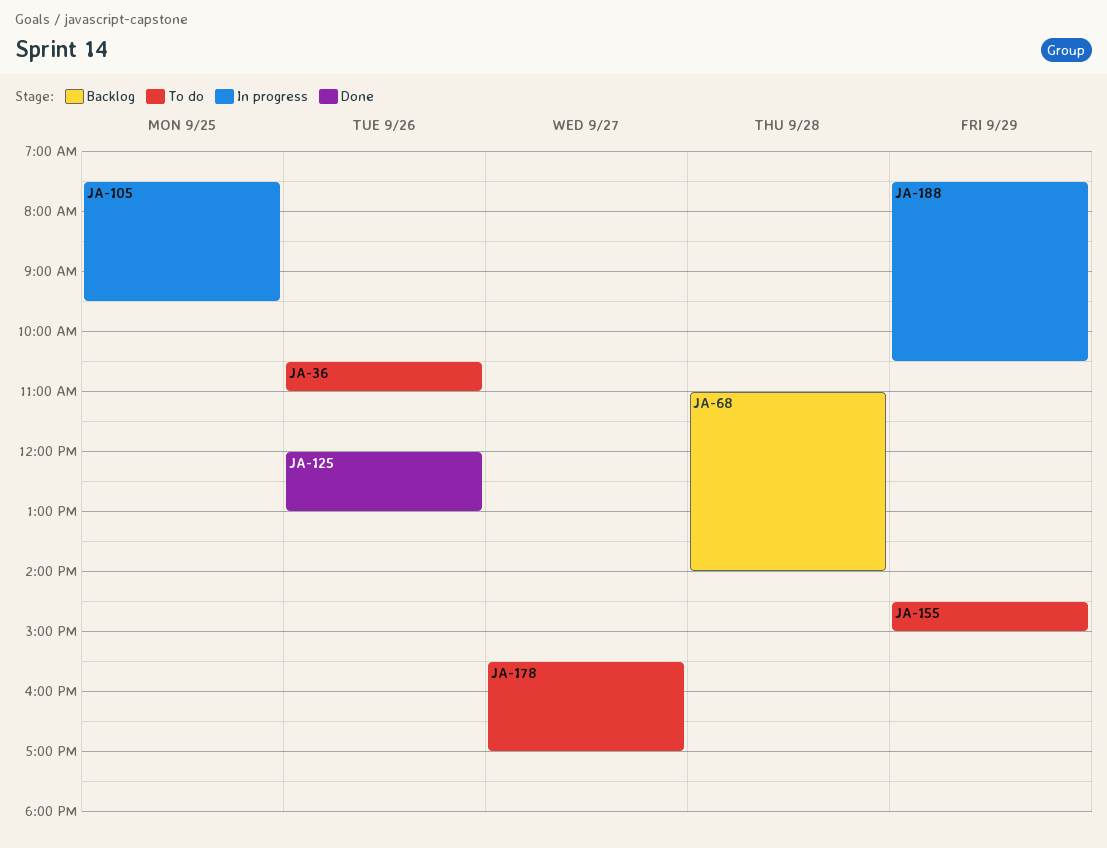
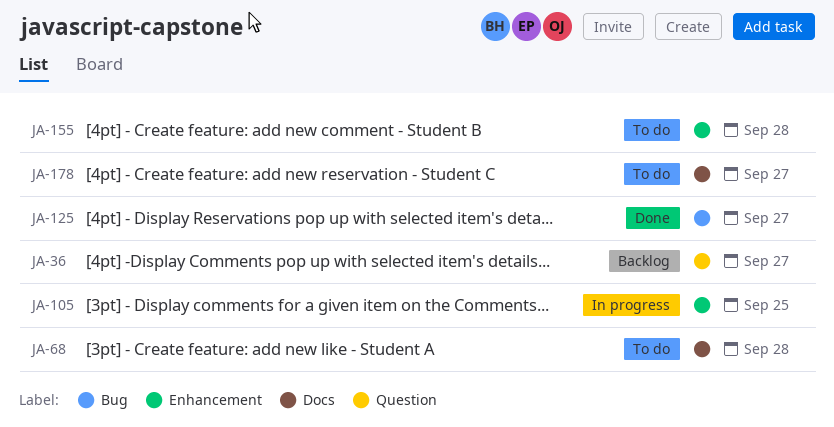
JA-36, status: To do -> Backlog
JA-36, day: Sep 26 -> Sep 27
JA-68, status: Backlog -> To do
JA-125, day: Sep 26 -> Sep 27
JA-155, day: Sep 29 -> Sep 28
JA-188: present -> none

